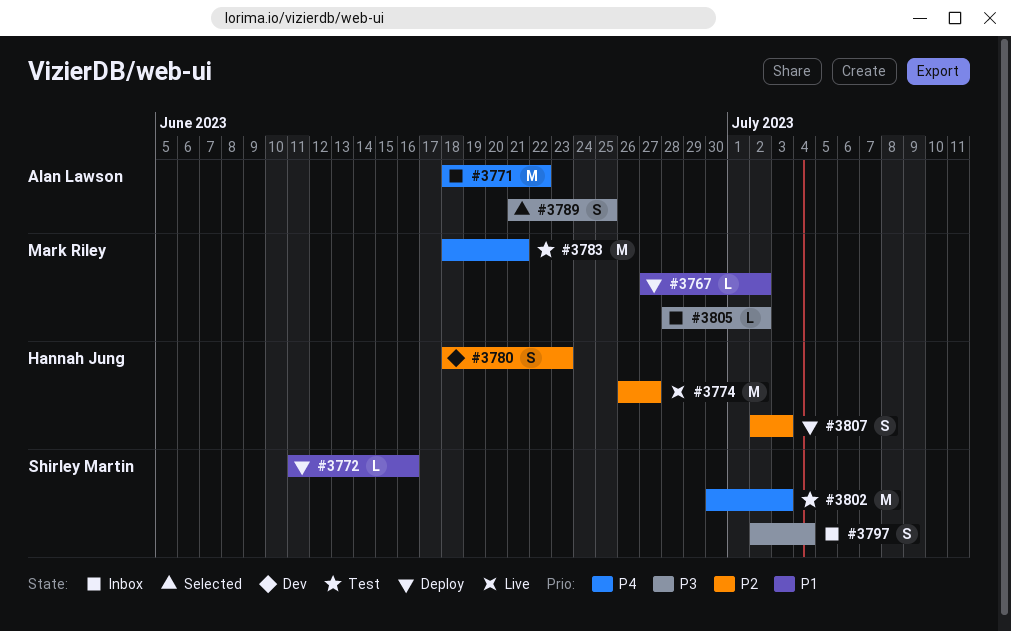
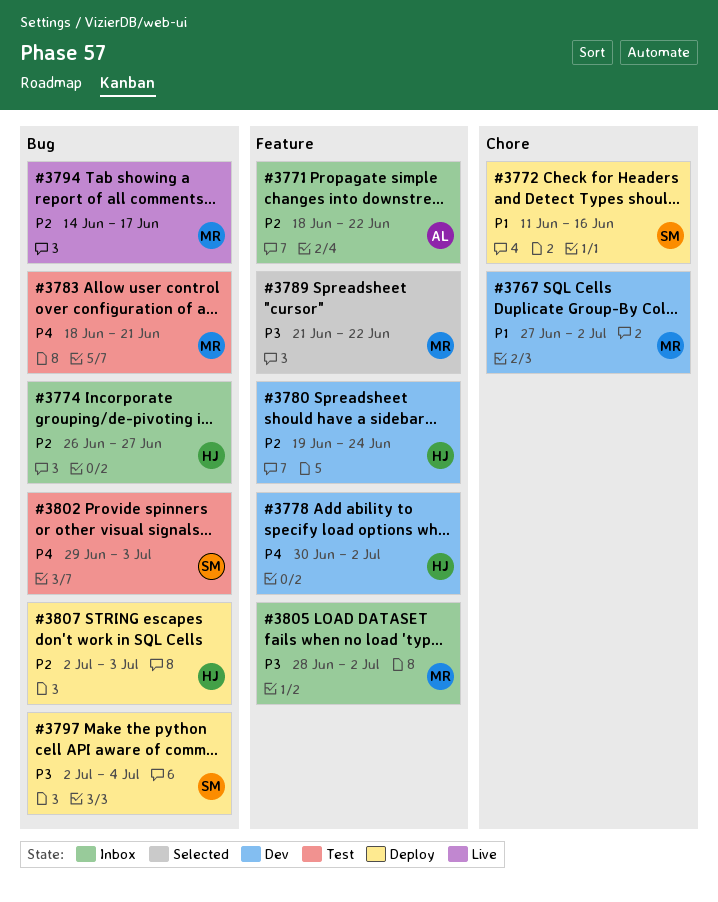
#3767, status: Deploy -> Dev
#3771, priority: P4 -> P2
#3774, status: Live -> Inbox
#3778: none -> present
#3780, start: Jun 18 -> Jun 19
#3780, due: Jun 23 -> Jun 24
#3789, owner: Alan Lawson -> Mark Riley
#3789, due: Jun 25 -> Jun 22
#3794: none -> present
#3797, status: Inbox -> Deploy
#3802, start: Jun 30 -> Jun 29

